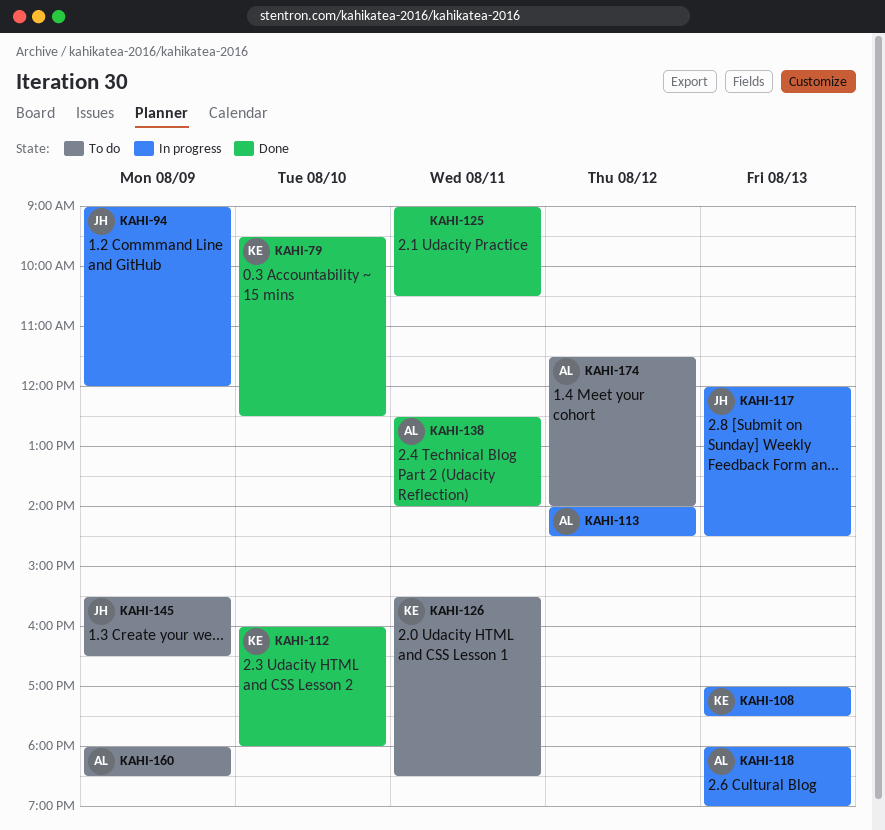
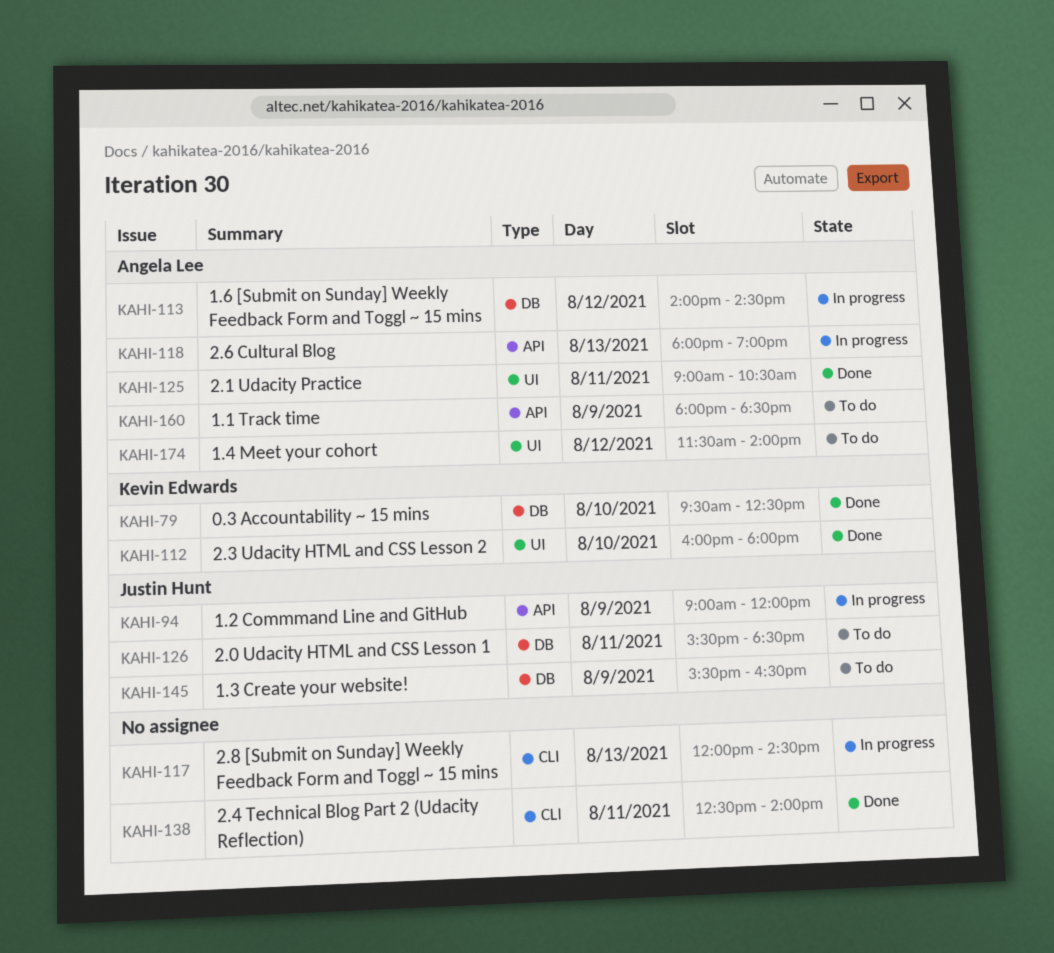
KAHI-108: present -> none
KAHI-117, owner: Justin Hunt -> none
KAHI-125, owner: none -> Angela Lee
KAHI-126, owner: Kevin Edwards -> Justin Hunt
KAHI-138, owner: Angela Lee -> none

